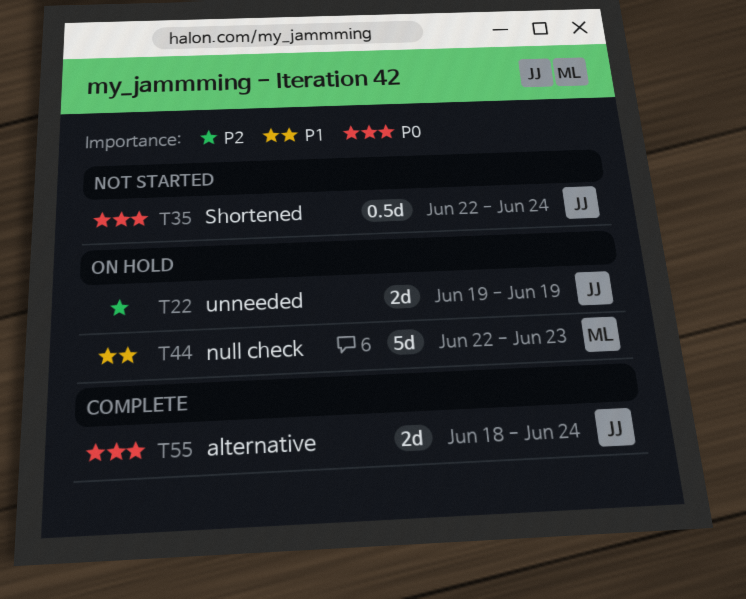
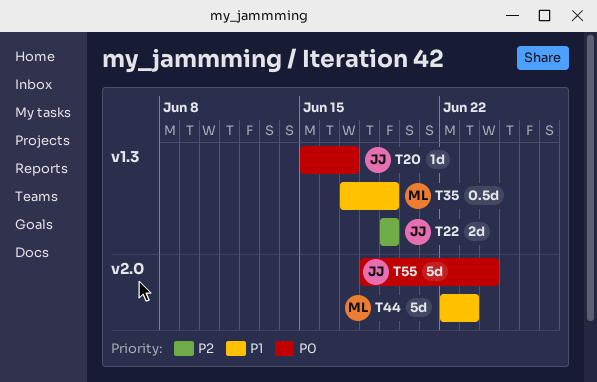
T20: none -> present
T35, owner: JJ -> ML
T35, priority: P0 -> P1
T35, start: Jun 22 -> Jun 17
T35, due: Jun 24 -> Jun 19
T55, estimate: 2d -> 5d

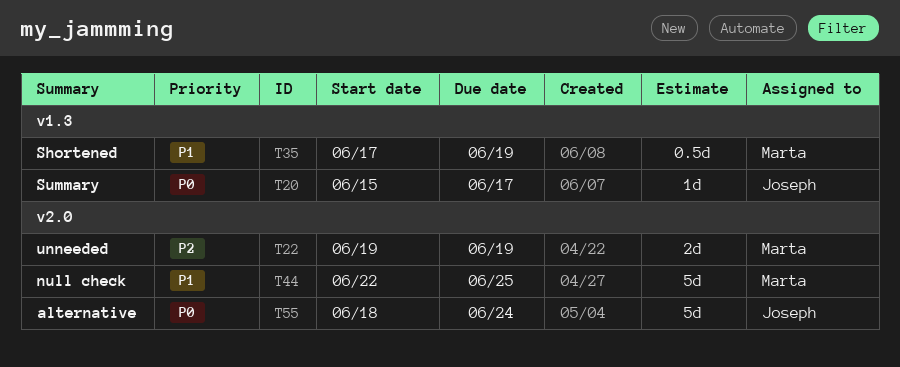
T22, owner: Joseph -> Marta
T22, label: v1.3 -> v2.0
T44, due: Jun 23 -> Jun 25

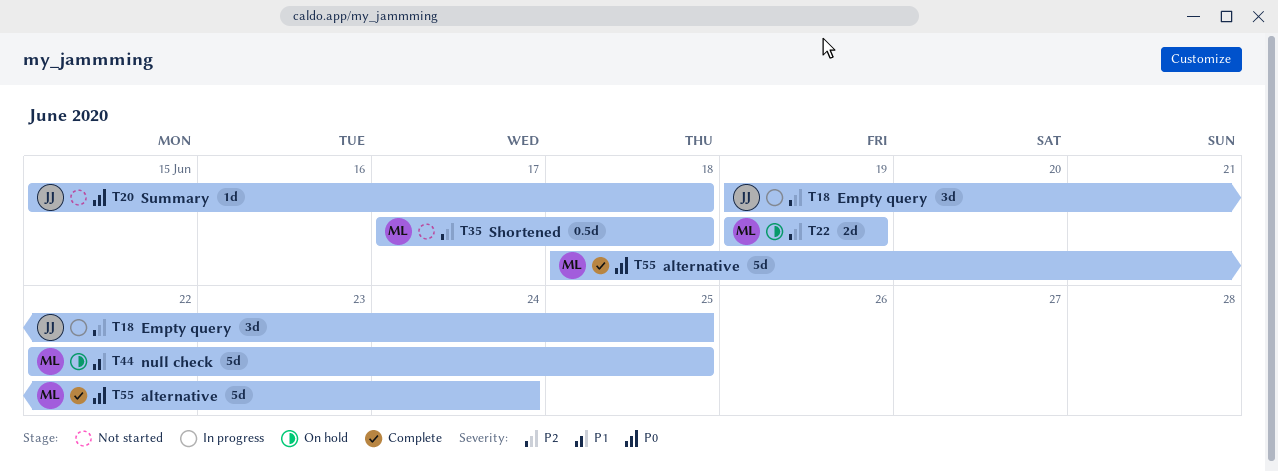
T18: none -> present
T20, due: Jun 17 -> Jun 18
T35, priority: P1 -> P2
T35, due: Jun 19 -> Jun 18
T55, owner: Joseph -> Marta

